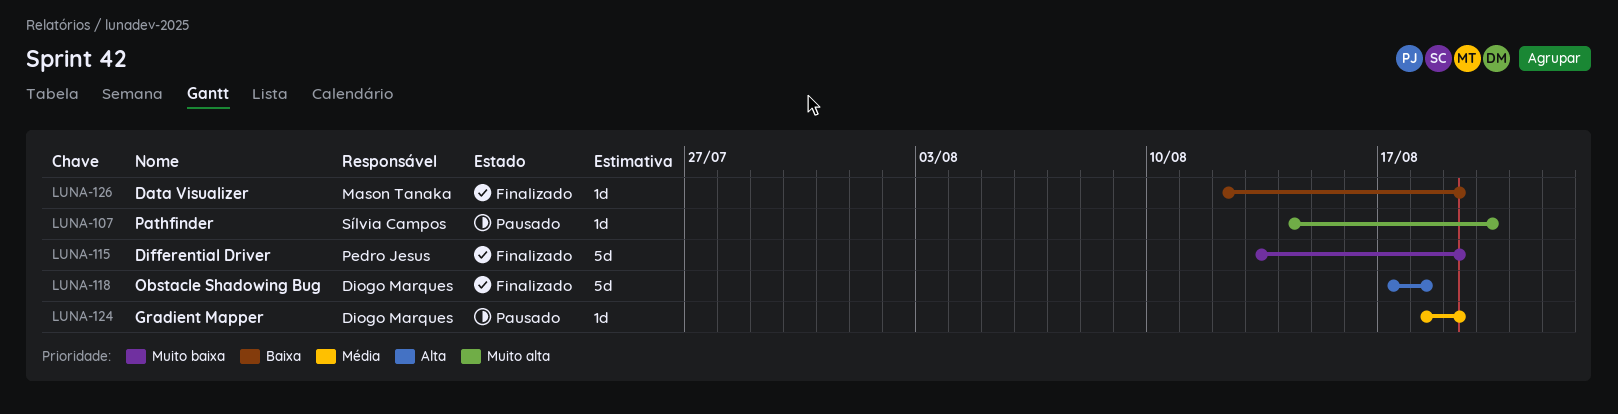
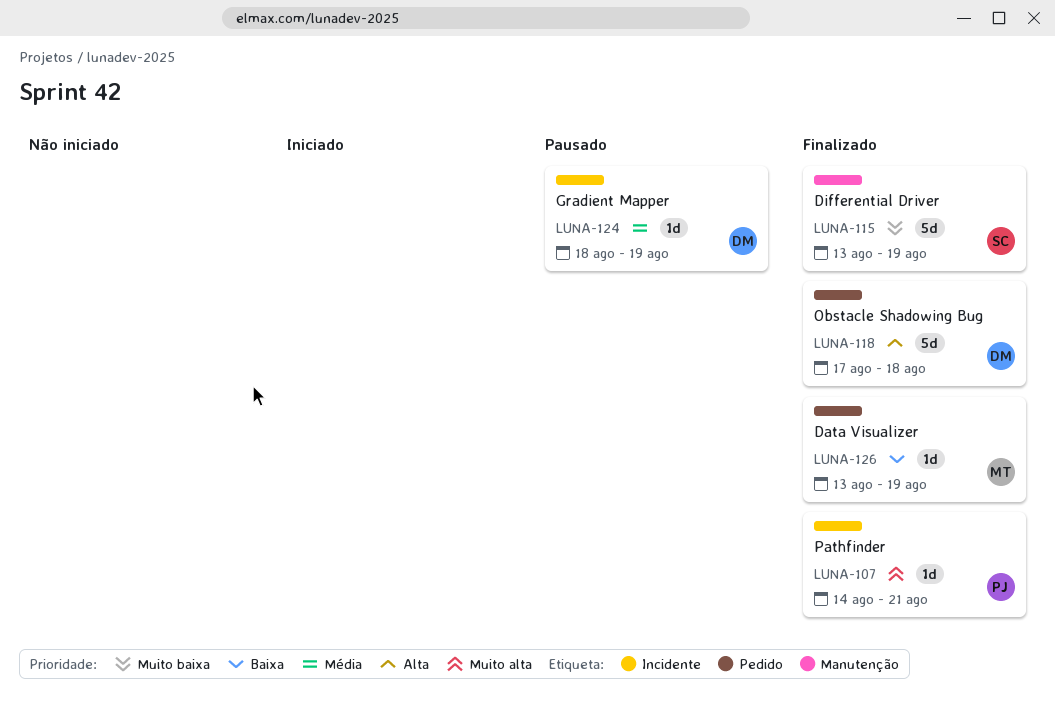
LUNA-107, status: Pausado -> Finalizado
LUNA-107, owner: Sílvia Campos -> Pedro Jesus
LUNA-107, due: Aug 20 -> Aug 21
LUNA-115, owner: Pedro Jesus -> Sílvia Campos
LUNA-126, start: Aug 12 -> Aug 13

